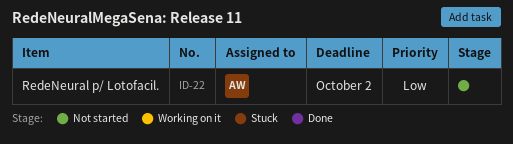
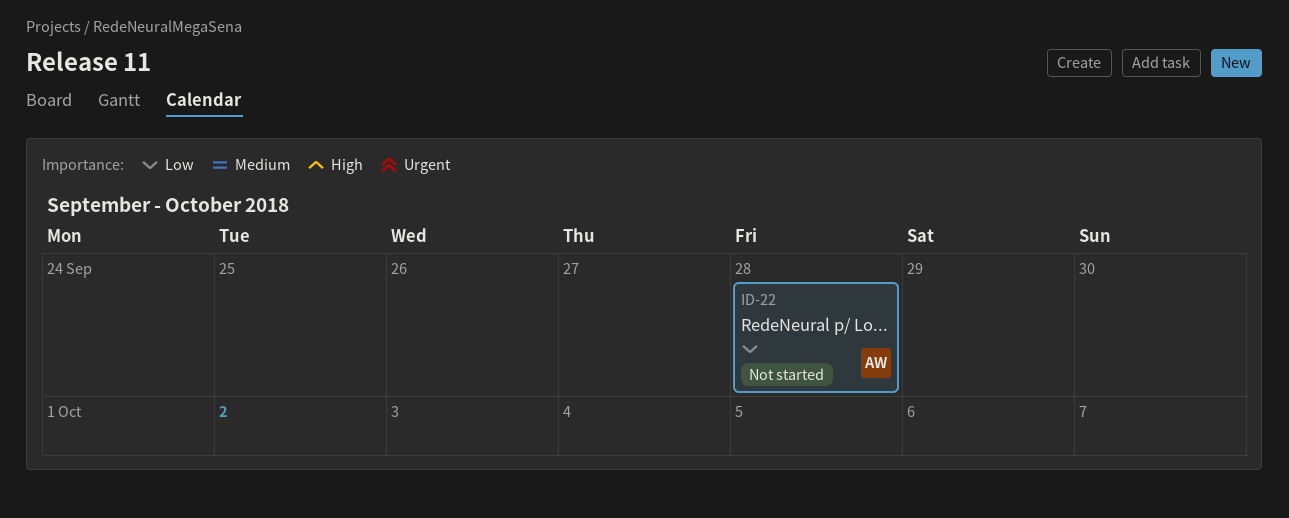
ID-22, due: Oct 2 -> Sep 28

